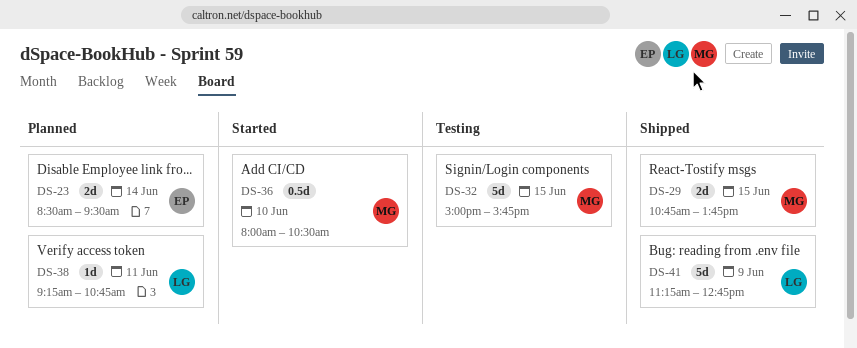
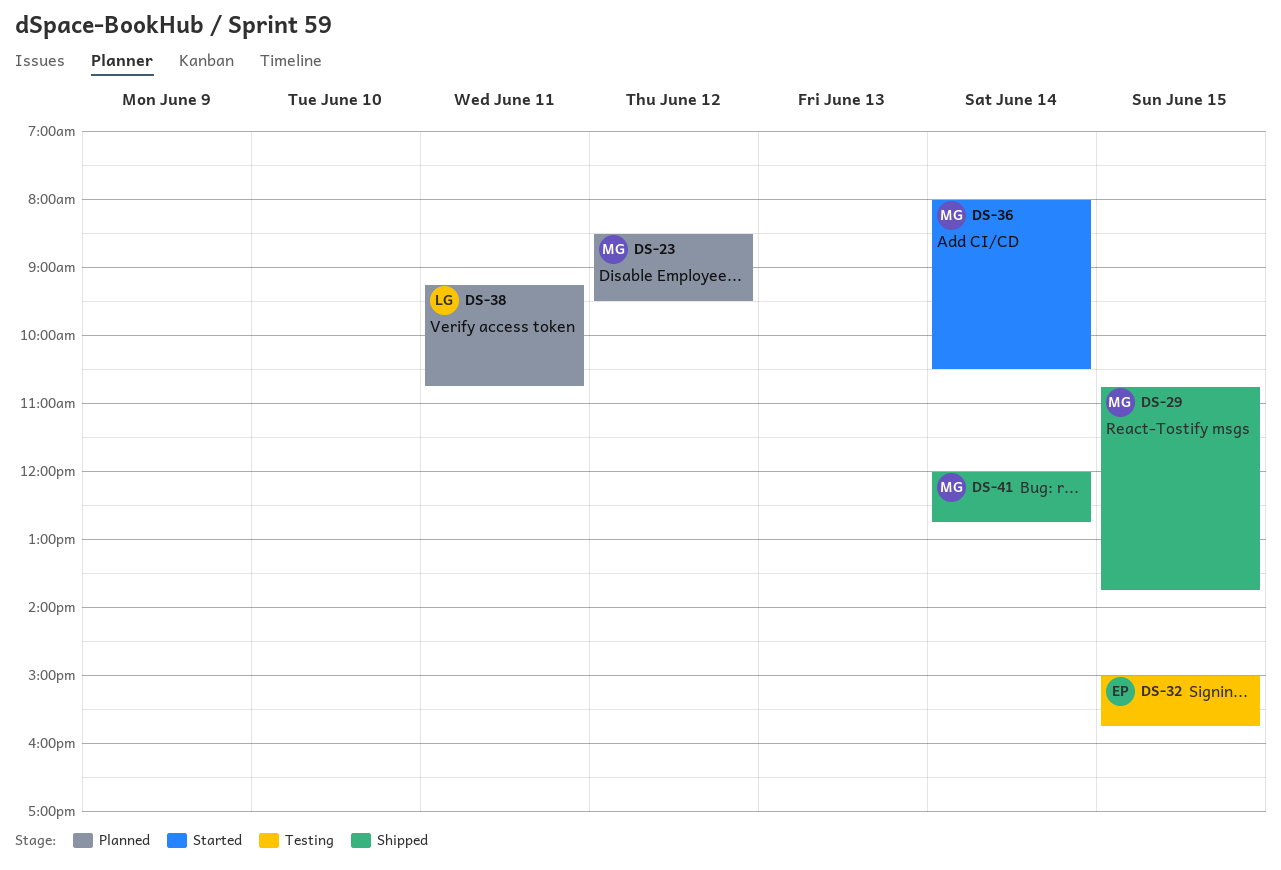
DS-23, owner: EP -> MG
DS-23, day: Jun 14 -> Jun 12
DS-32, owner: MG -> EP
DS-36, day: Jun 10 -> Jun 14
DS-41, owner: LG -> MG
DS-41, day: Jun 9 -> Jun 14
DS-41, begins: 11:15 -> 12:00

